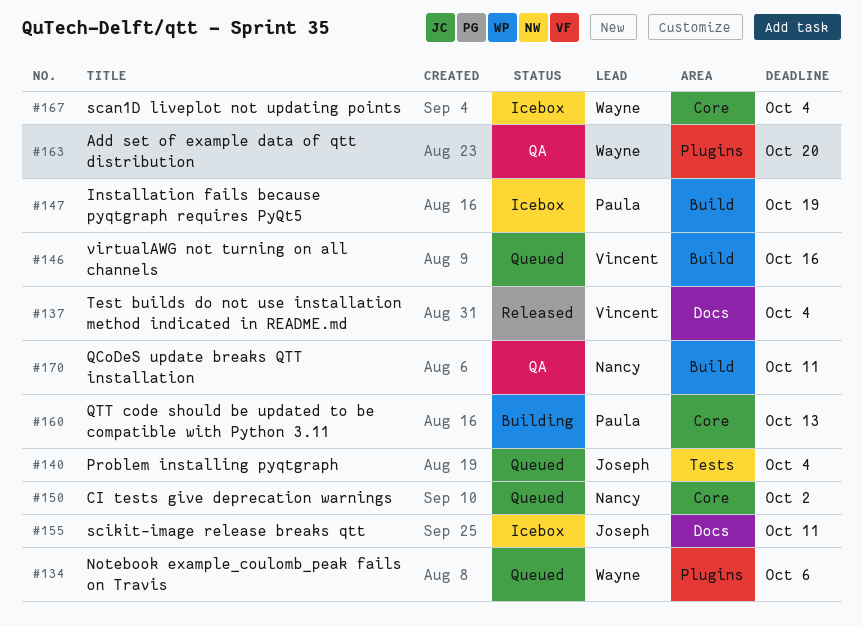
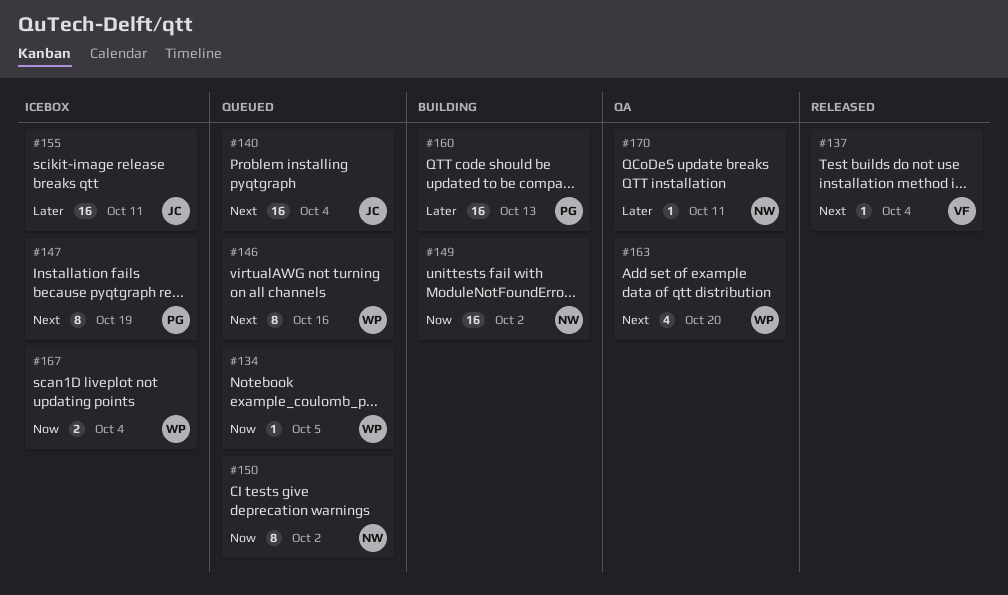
#134, due: Oct 6 -> Oct 5
#146, owner: Vincent -> Wayne
#149: none -> present

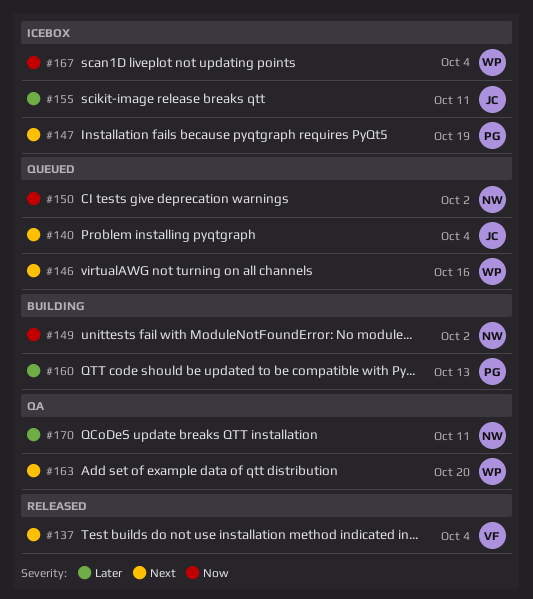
#134: present -> none

